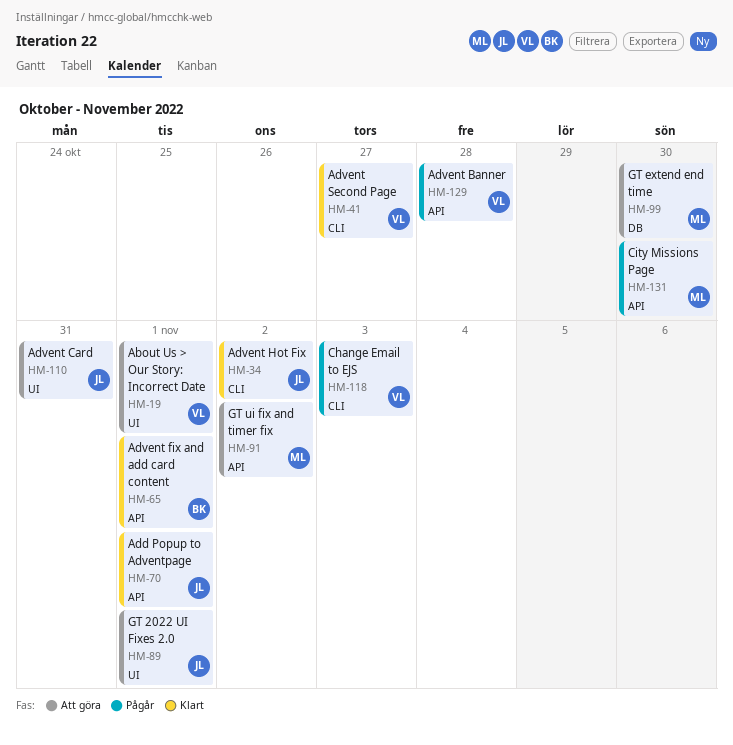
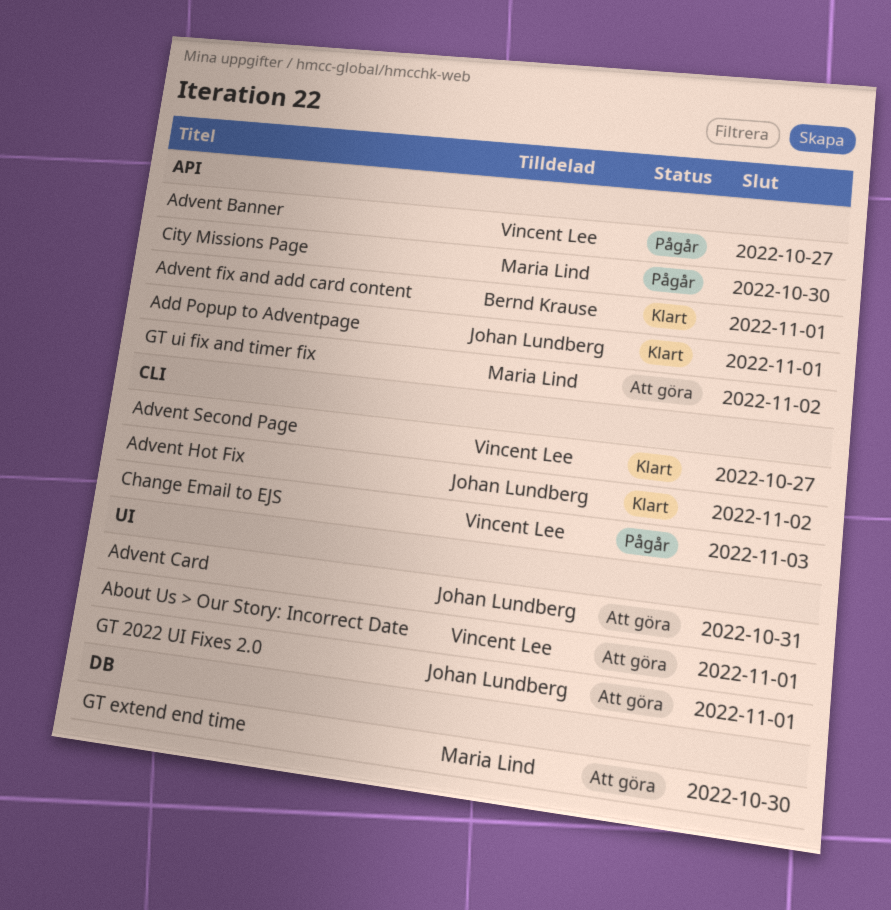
Advent Banner, due: Oct 28 -> Oct 27

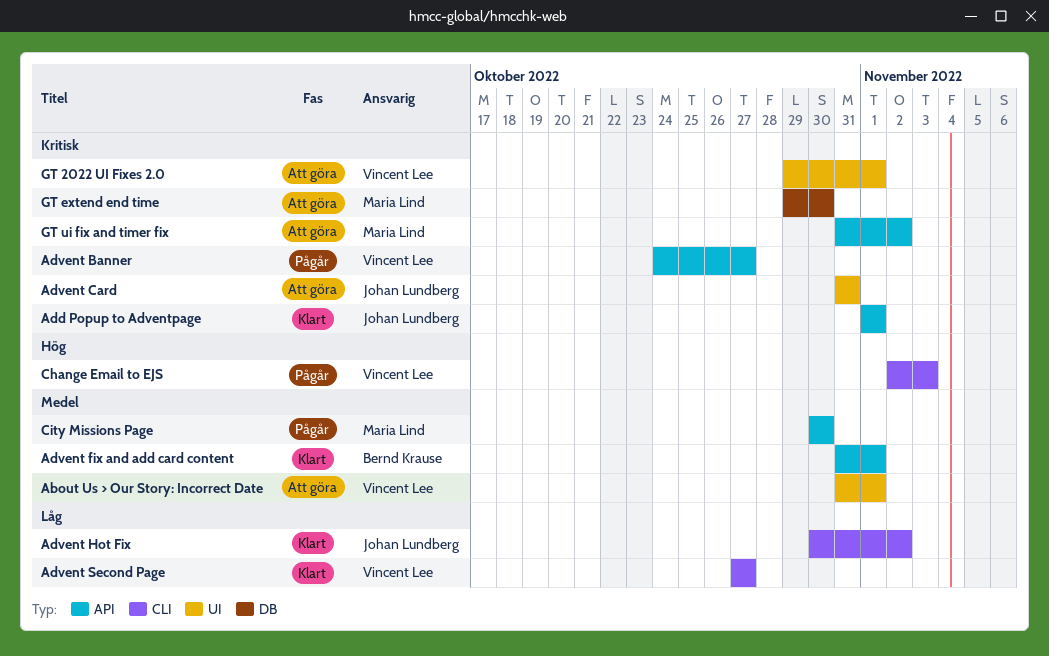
GT 2022 UI Fixes 2.0, owner: Johan Lundberg -> Vincent Lee

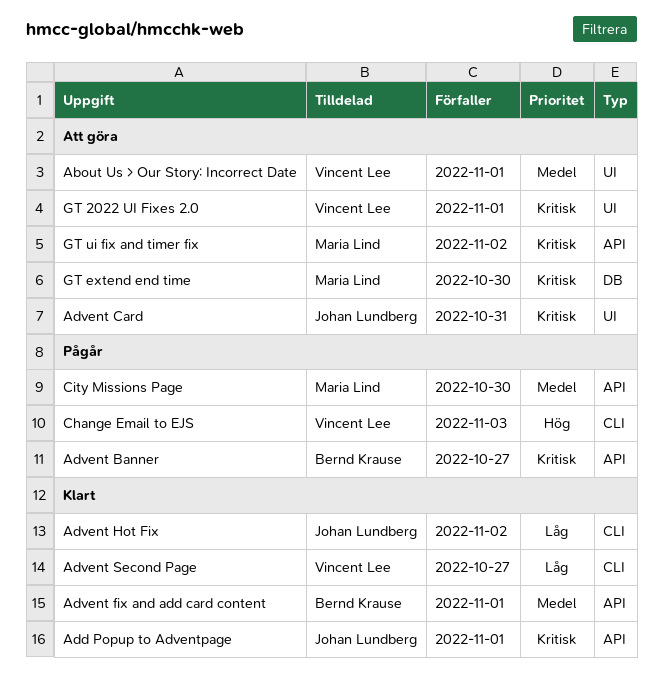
Advent Banner, owner: Vincent Lee -> Bernd Krause

